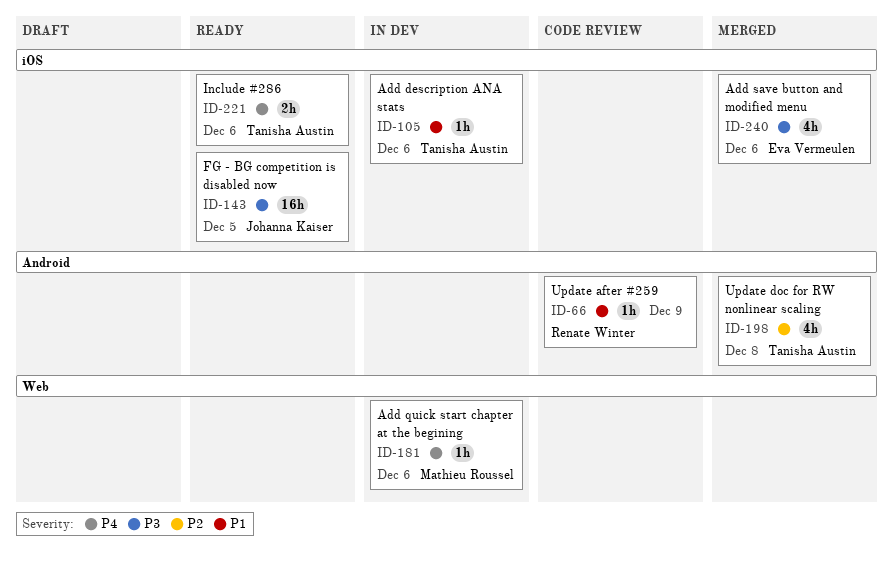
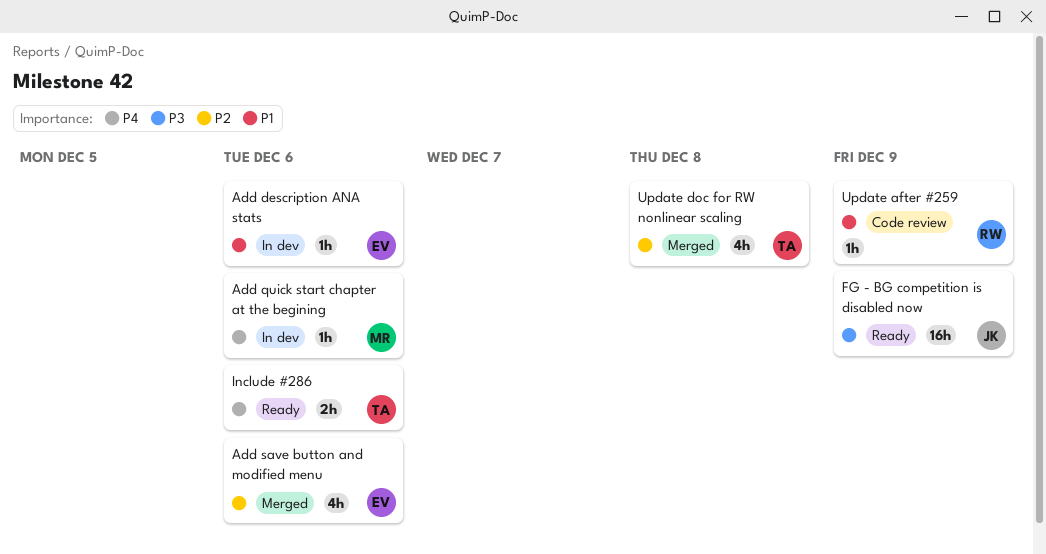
Add description ANA stats, owner: Tanisha Austin -> Eva Vermeulen
Add save button and modified menu, priority: P3 -> P2
FG - BG competition is disabled now, due: Dec 5 -> Dec 9

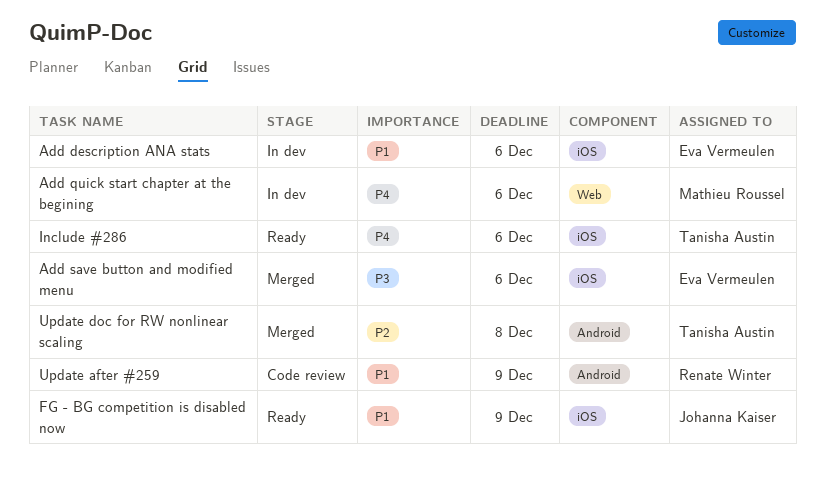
Add save button and modified menu, priority: P2 -> P3
FG - BG competition is disabled now, priority: P3 -> P1

